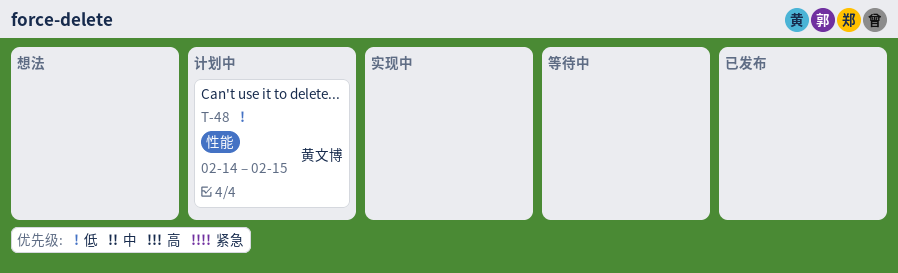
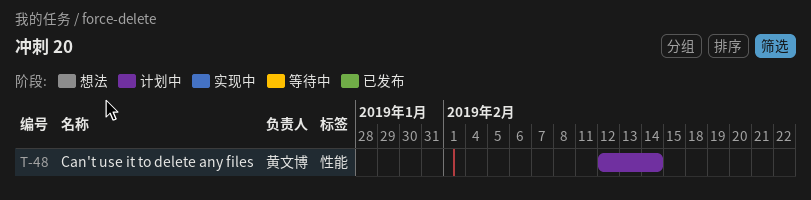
T-48, start: Feb 14 -> Feb 12
T-48, due: Feb 15 -> Feb 14

